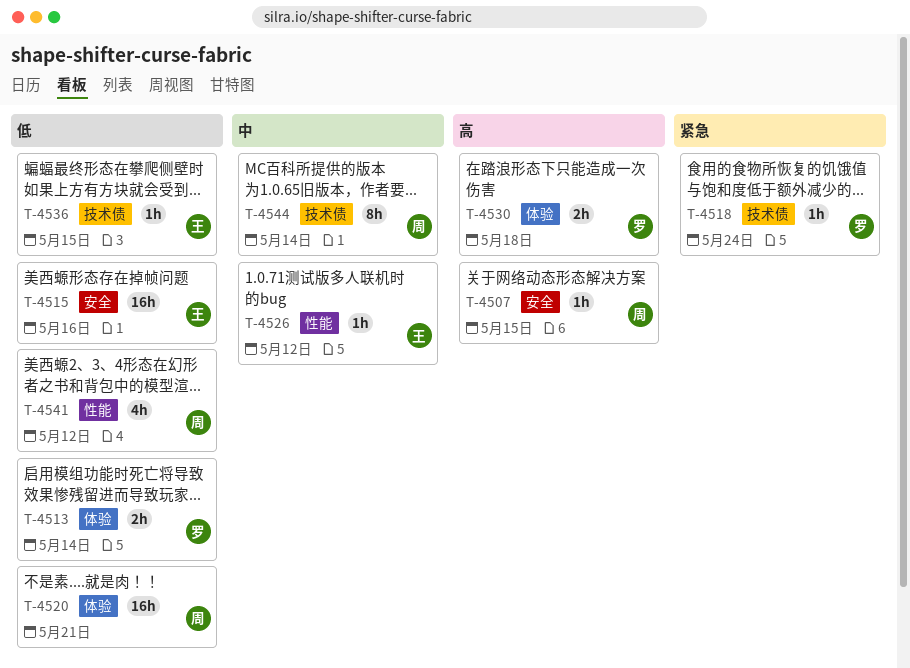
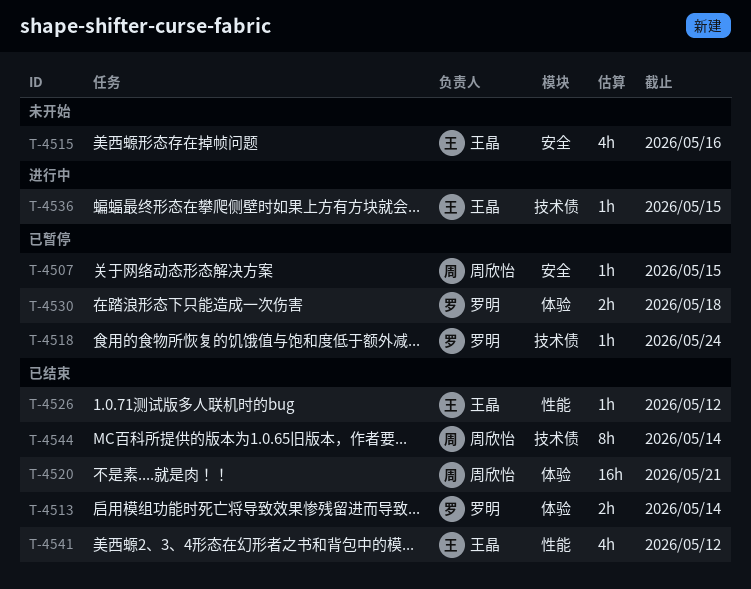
T-4515, estimate: 16h -> 4h
T-4541, owner: 周欣怡 -> 王晶

